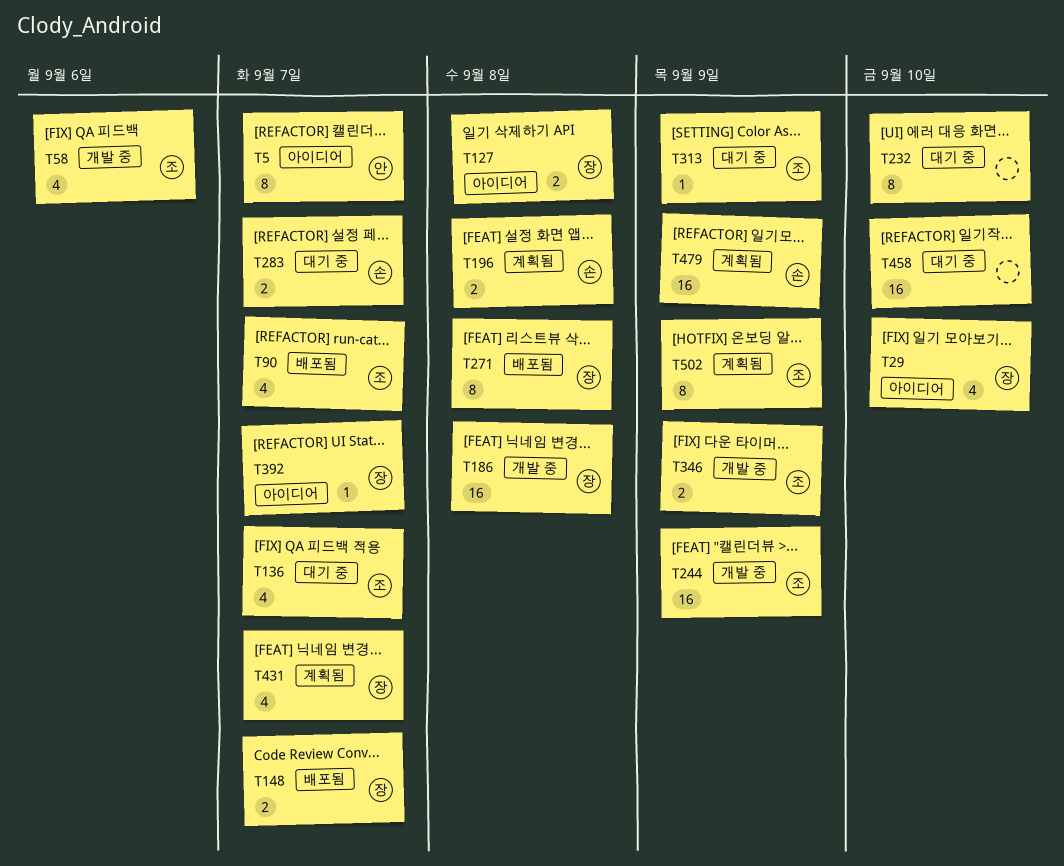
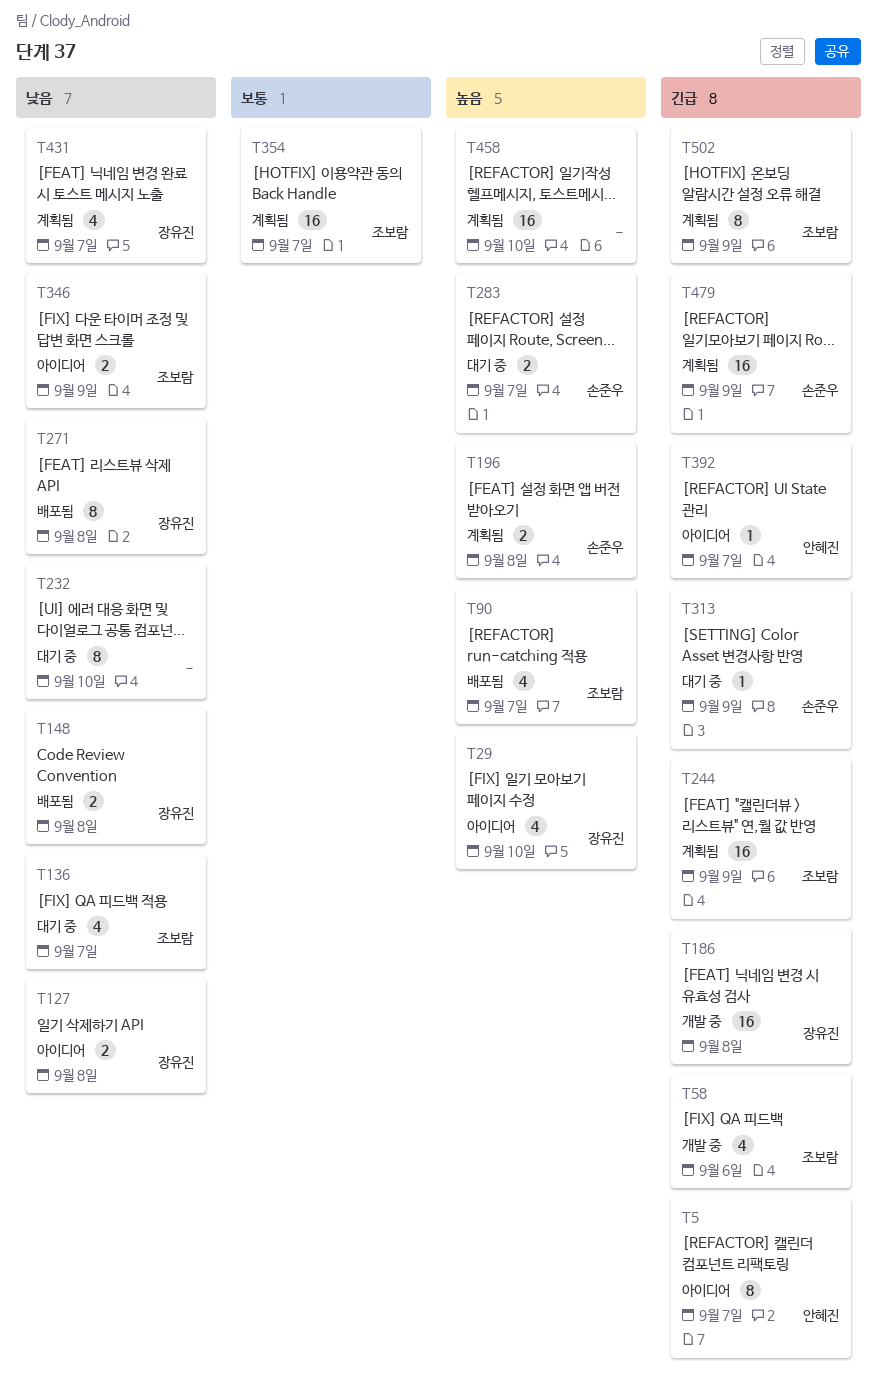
T148, due: Sep 7 -> Sep 8
T244, status: 개발 중 -> 계획됨
T313, owner: 조보람 -> 손준우
T346, status: 개발 중 -> 아이디어
T354: none -> present
T392, owner: 장유진 -> 안혜진
T458, status: 대기 중 -> 계획됨

